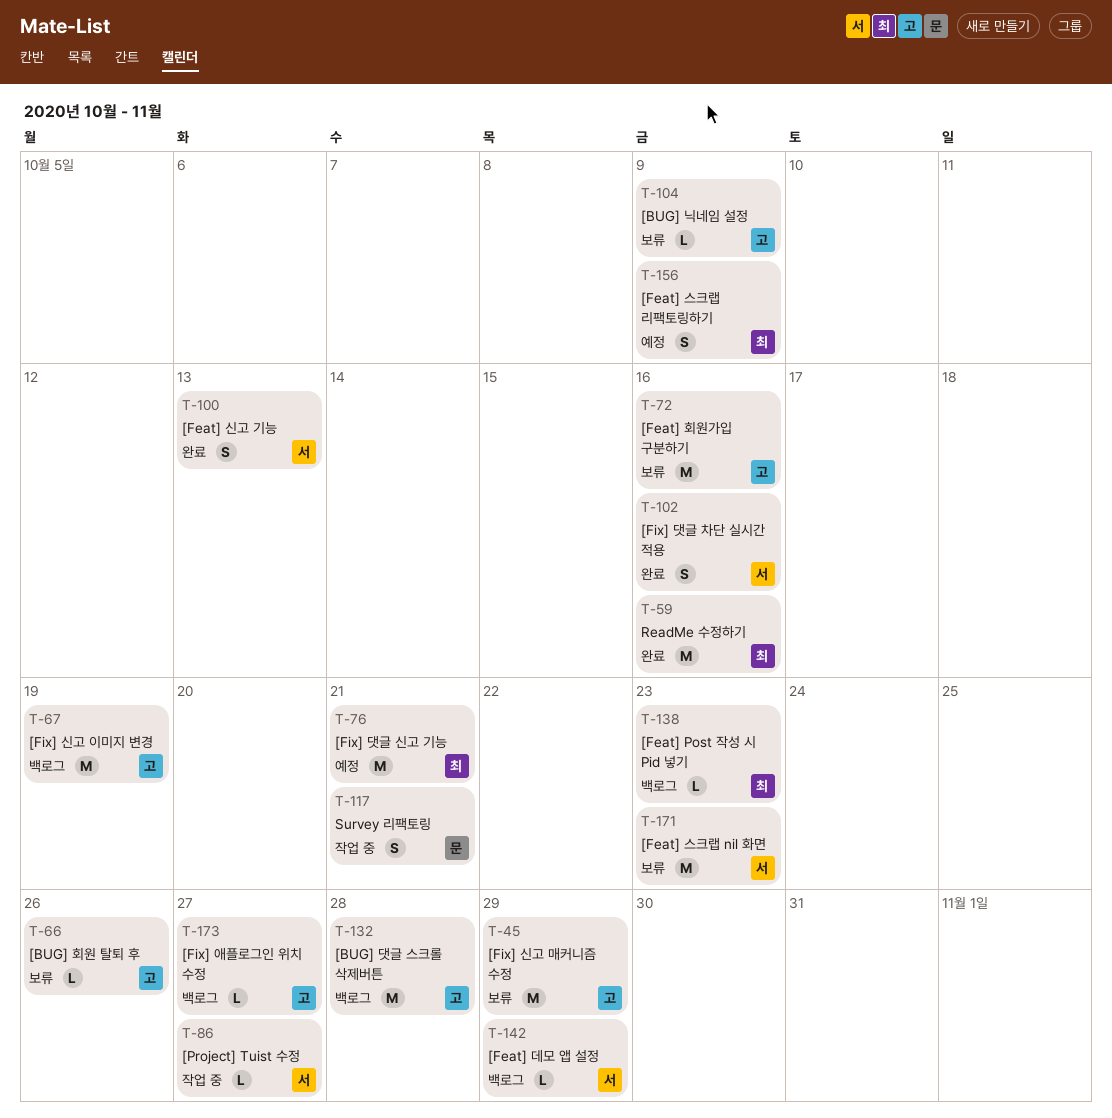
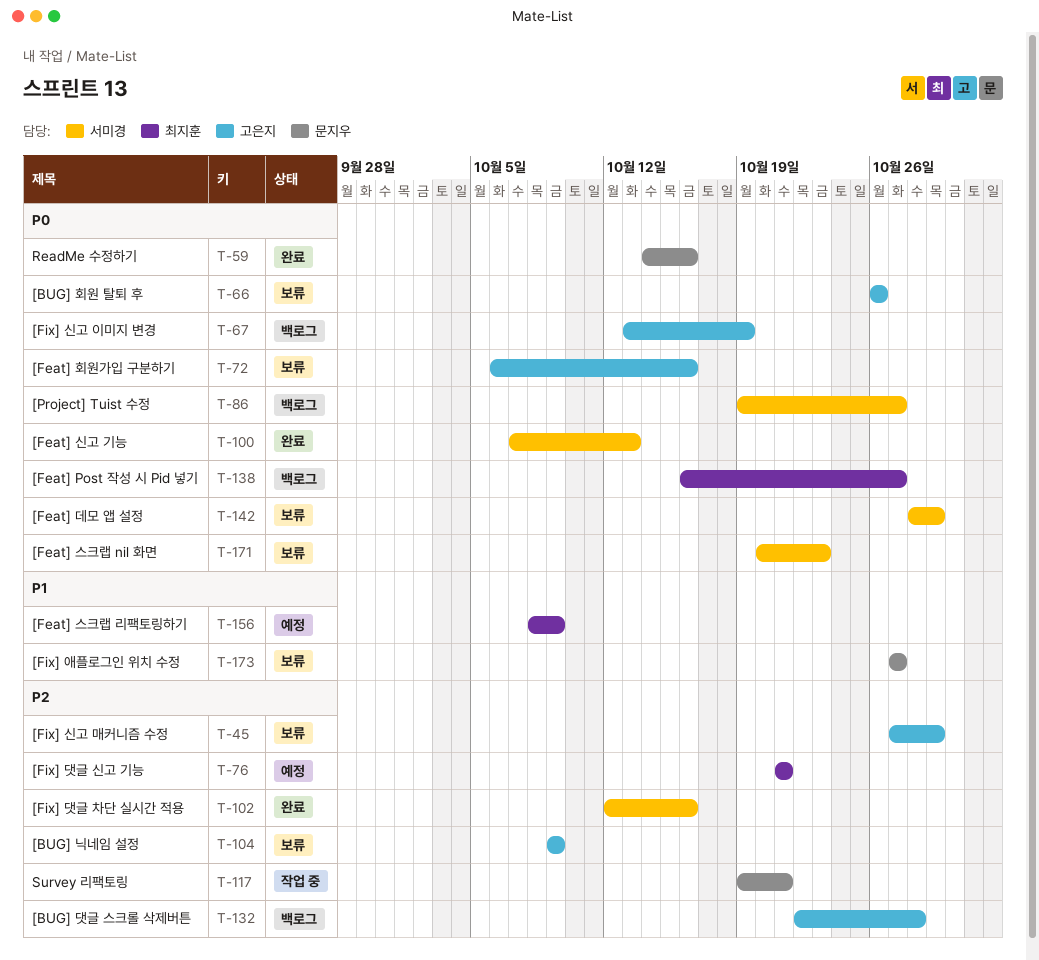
T-59, owner: 최지훈 -> 문지우
T-86, status: 작업 중 -> 백로그
T-138, due: Oct 23 -> Oct 27
T-142, status: 백로그 -> 보류
T-173, status: 백로그 -> 보류
T-173, owner: 고은지 -> 문지우

